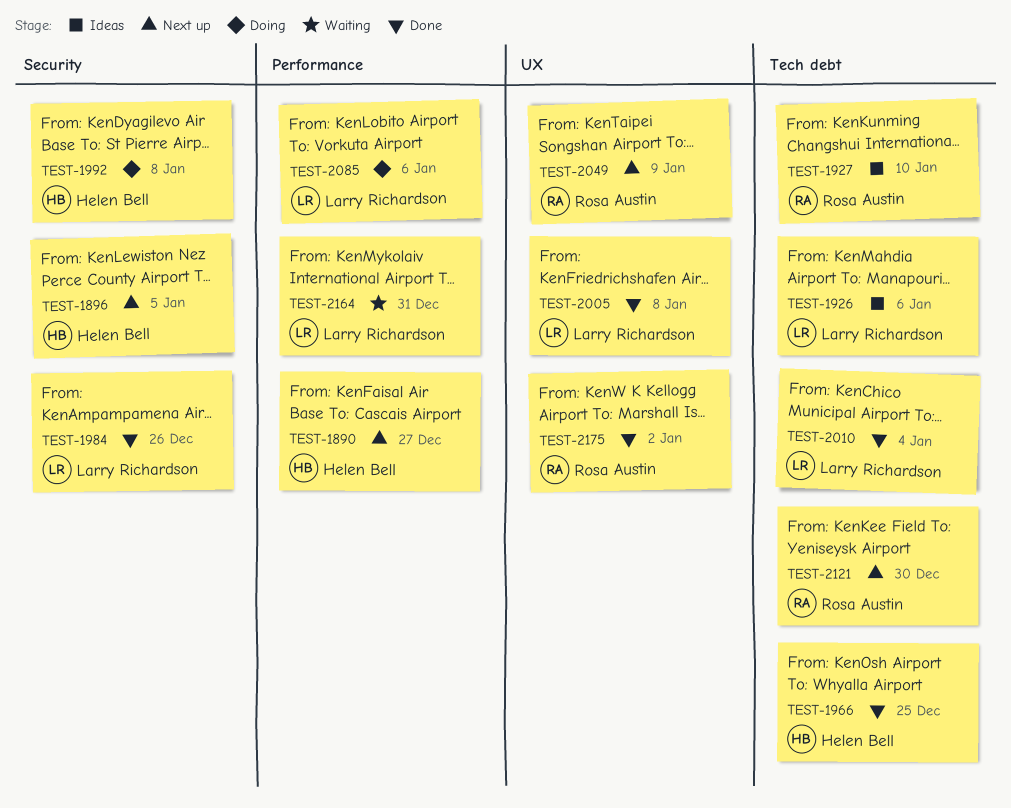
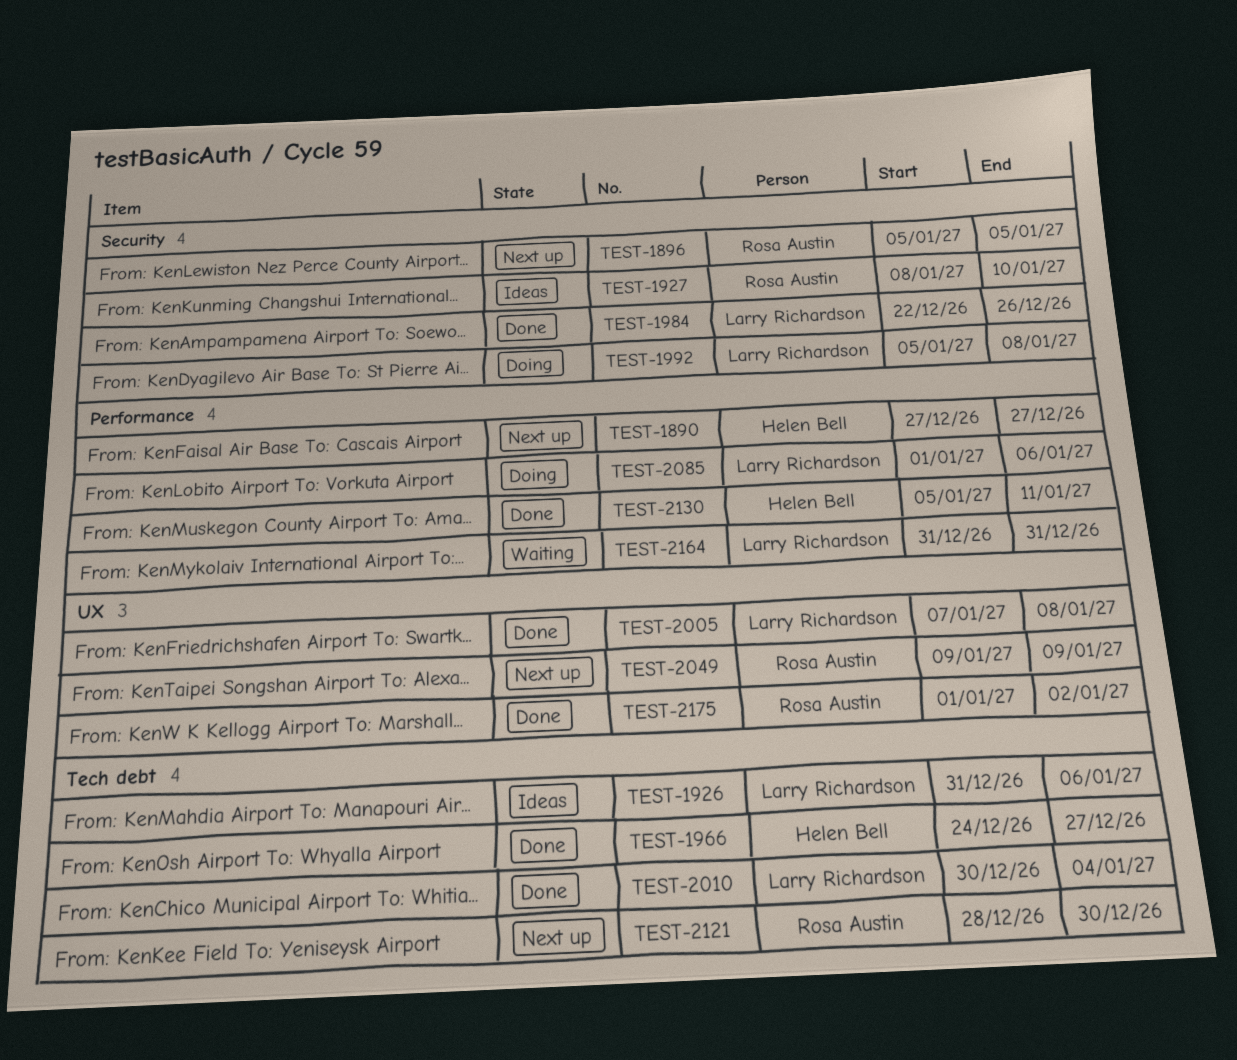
TEST-1896, owner: Helen Bell -> Rosa Austin
TEST-1927, label: Tech debt -> Security
TEST-1966, due: Dec 25 -> Dec 27
TEST-1992, owner: Helen Bell -> Larry Richardson
TEST-2130: none -> present

